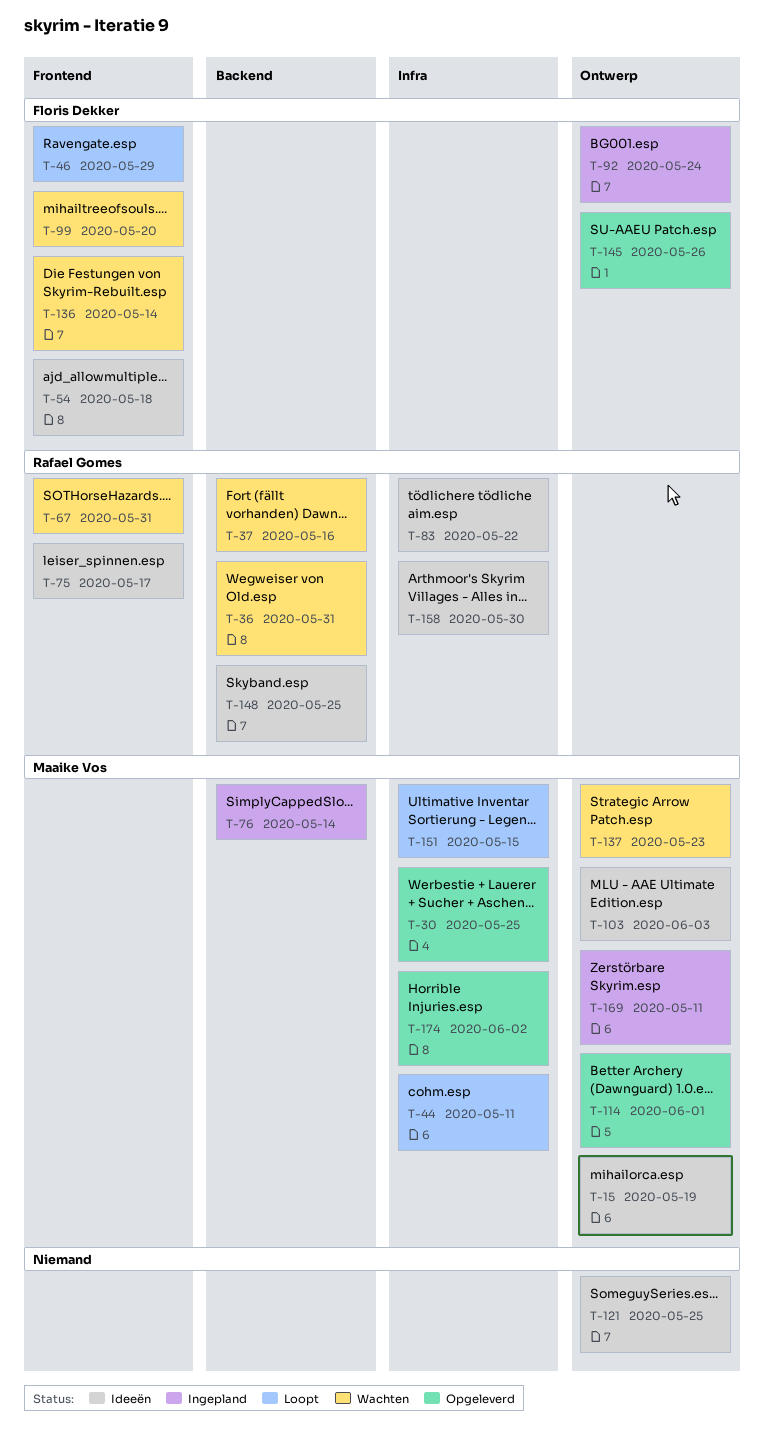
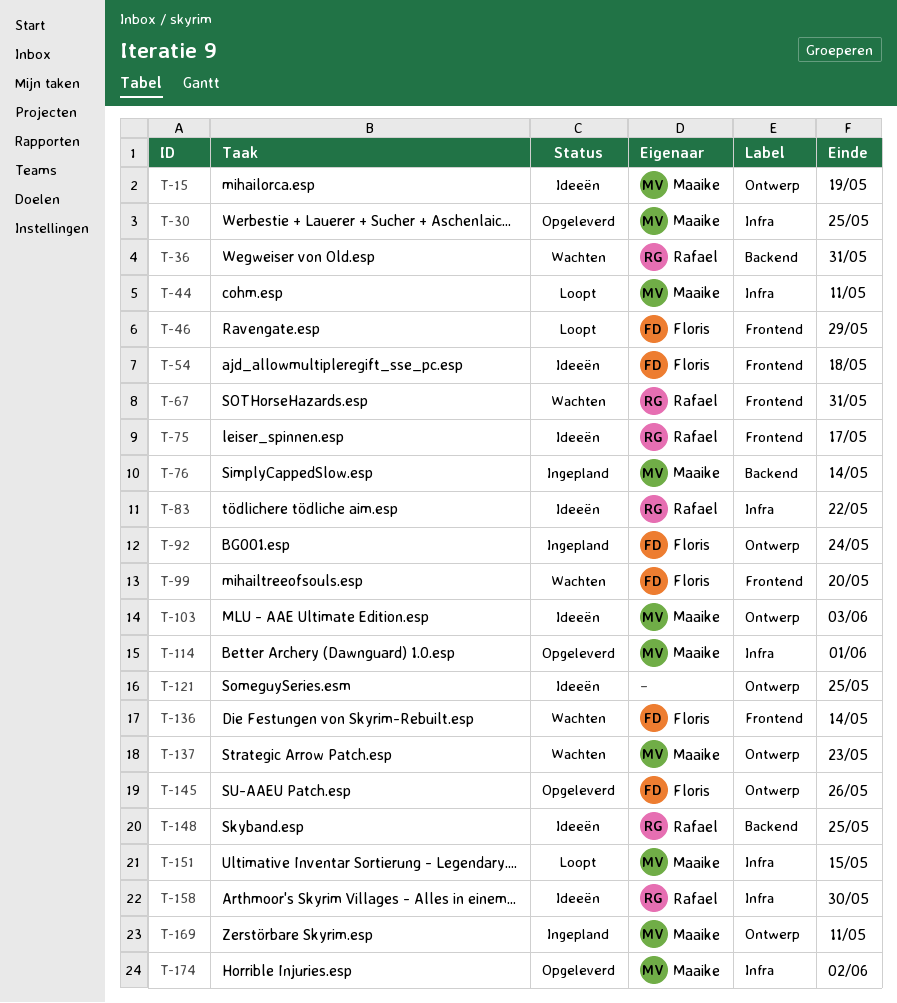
T-37: present -> none
T-114, label: Ontwerp -> Infra

